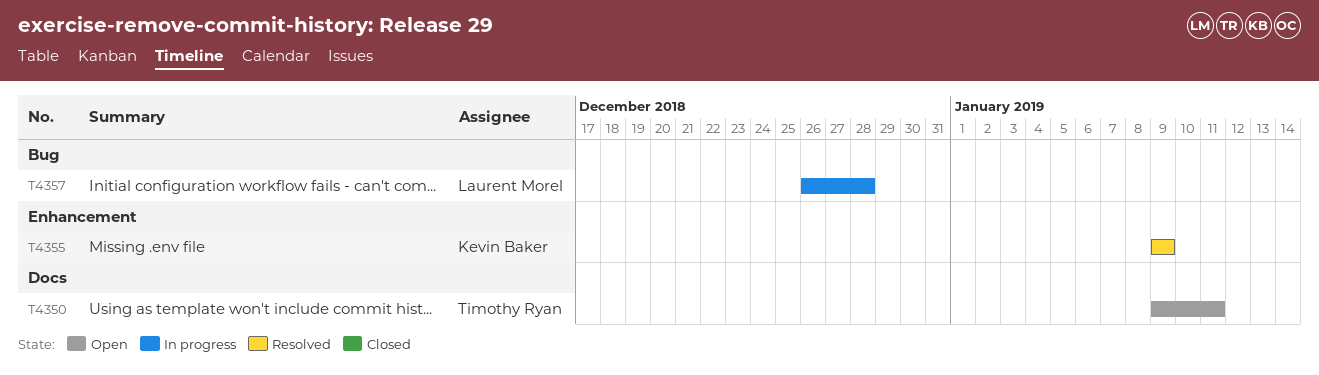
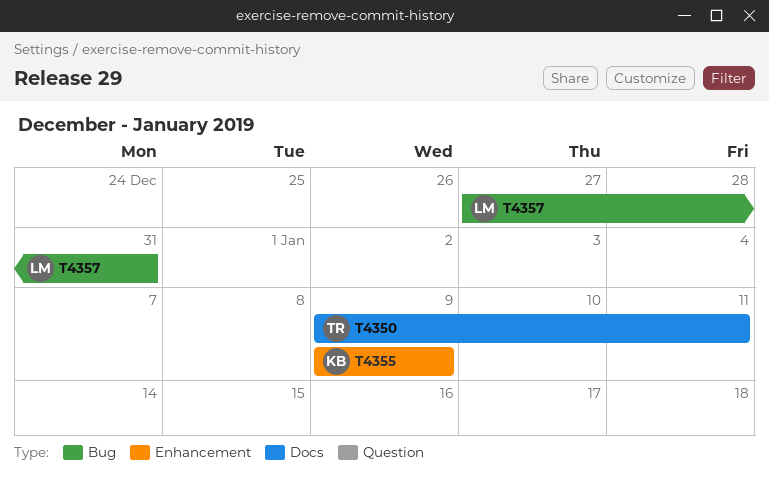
T4357, start: Dec 26 -> Dec 27
T4357, due: Dec 28 -> Dec 31

